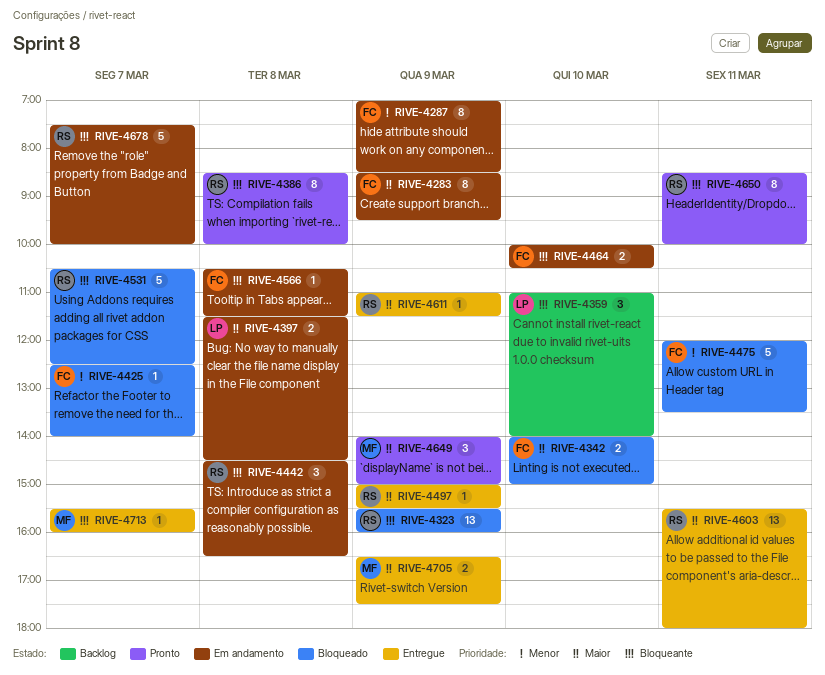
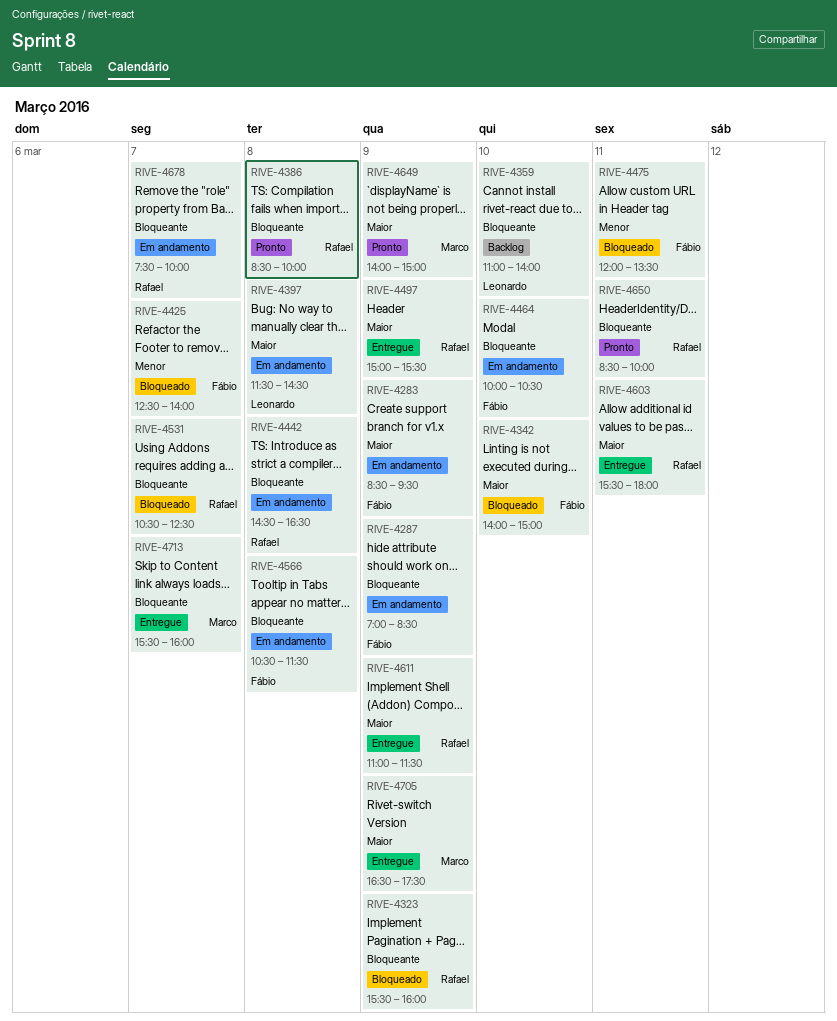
RIVE-4287, priority: Menor -> Bloqueante

